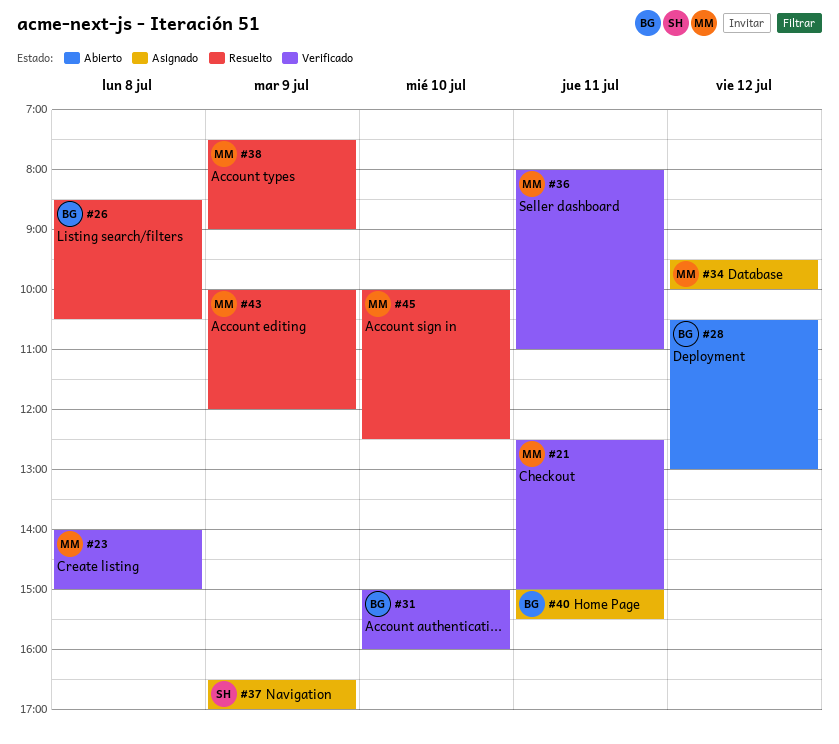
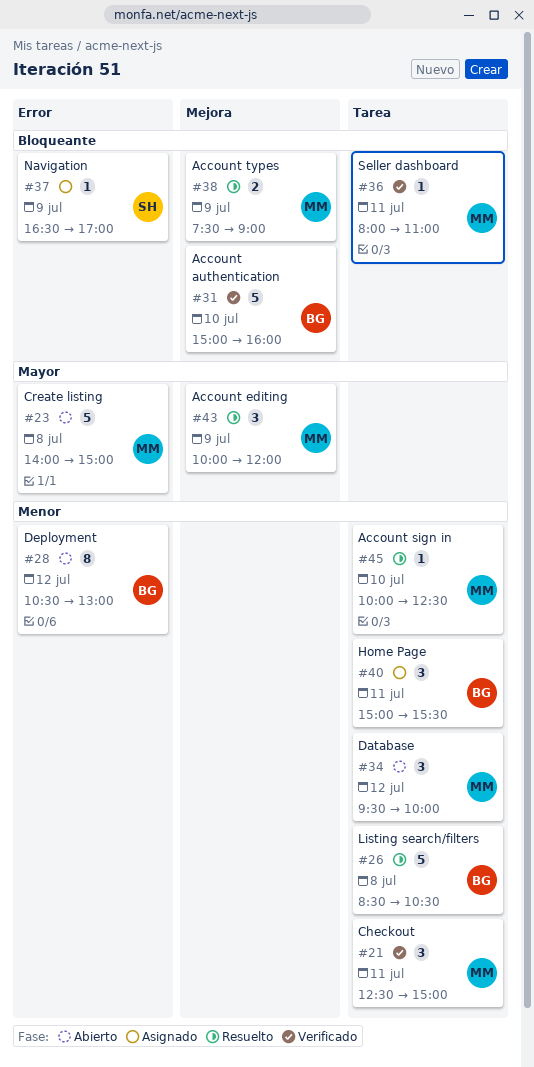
#23, status: Verificado -> Abierto
#34, status: Asignado -> Abierto

